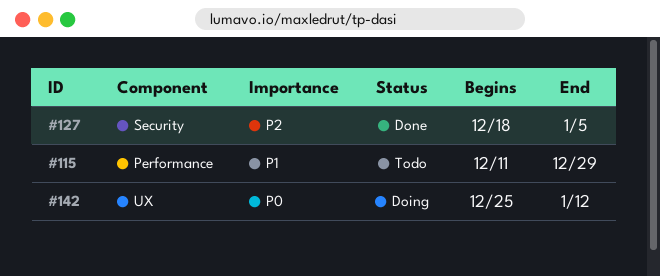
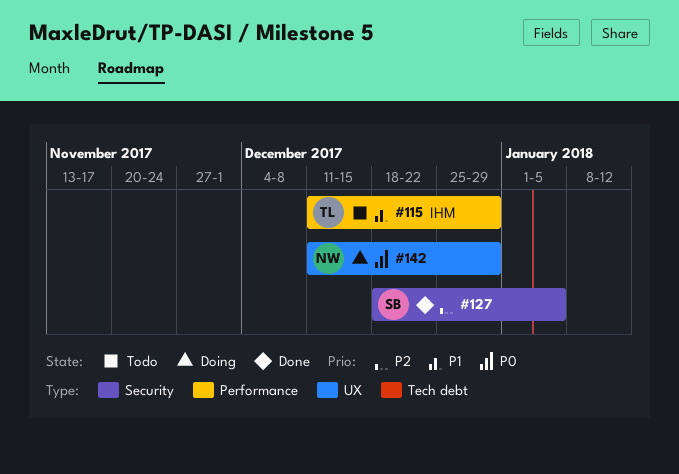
#142, start: Dec 25 -> Dec 11
#142, due: Jan 12 -> Dec 29

